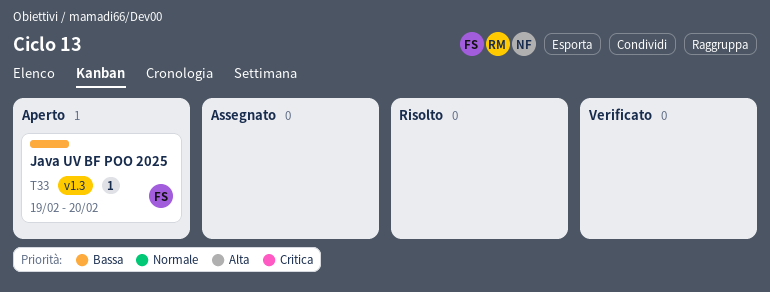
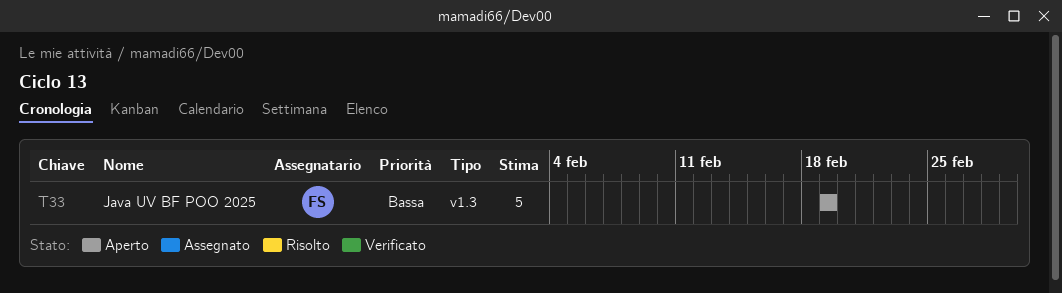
T33, estimate: 1 -> 5
T33, due: Feb 20 -> Feb 19

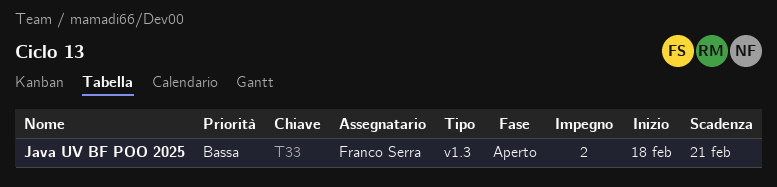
T33, estimate: 5 -> 2
T33, start: Feb 19 -> Feb 18
T33, due: Feb 19 -> Feb 21

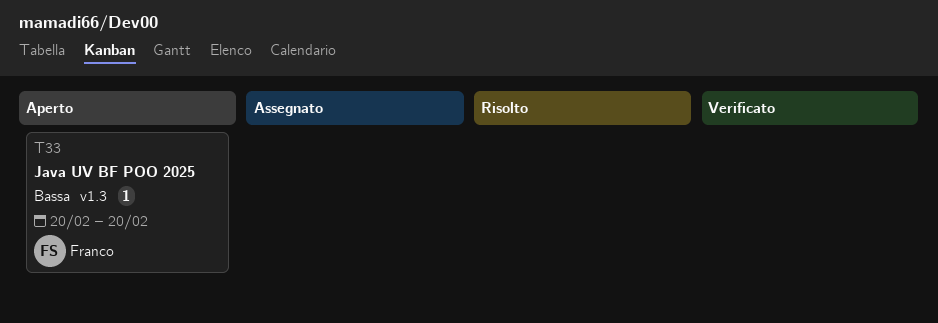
T33, estimate: 2 -> 1
T33, start: Feb 18 -> Feb 20
T33, due: Feb 21 -> Feb 20

